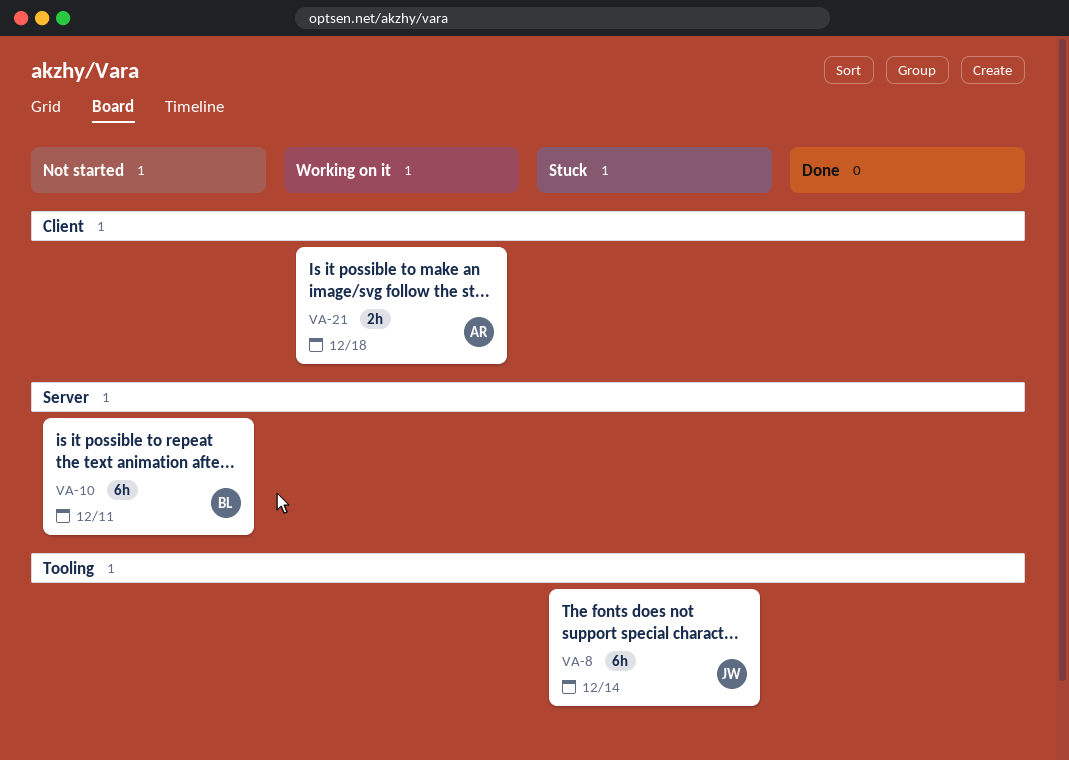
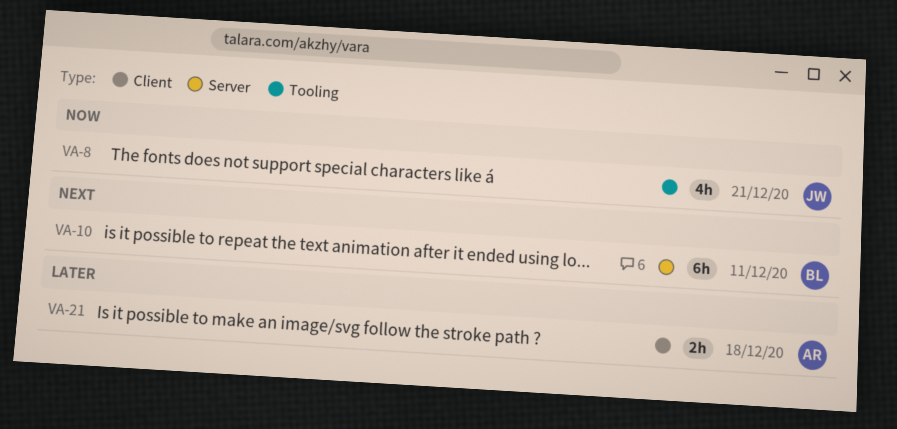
VA-8, estimate: 6h -> 4h
VA-8, due: Dec 14 -> Dec 21

